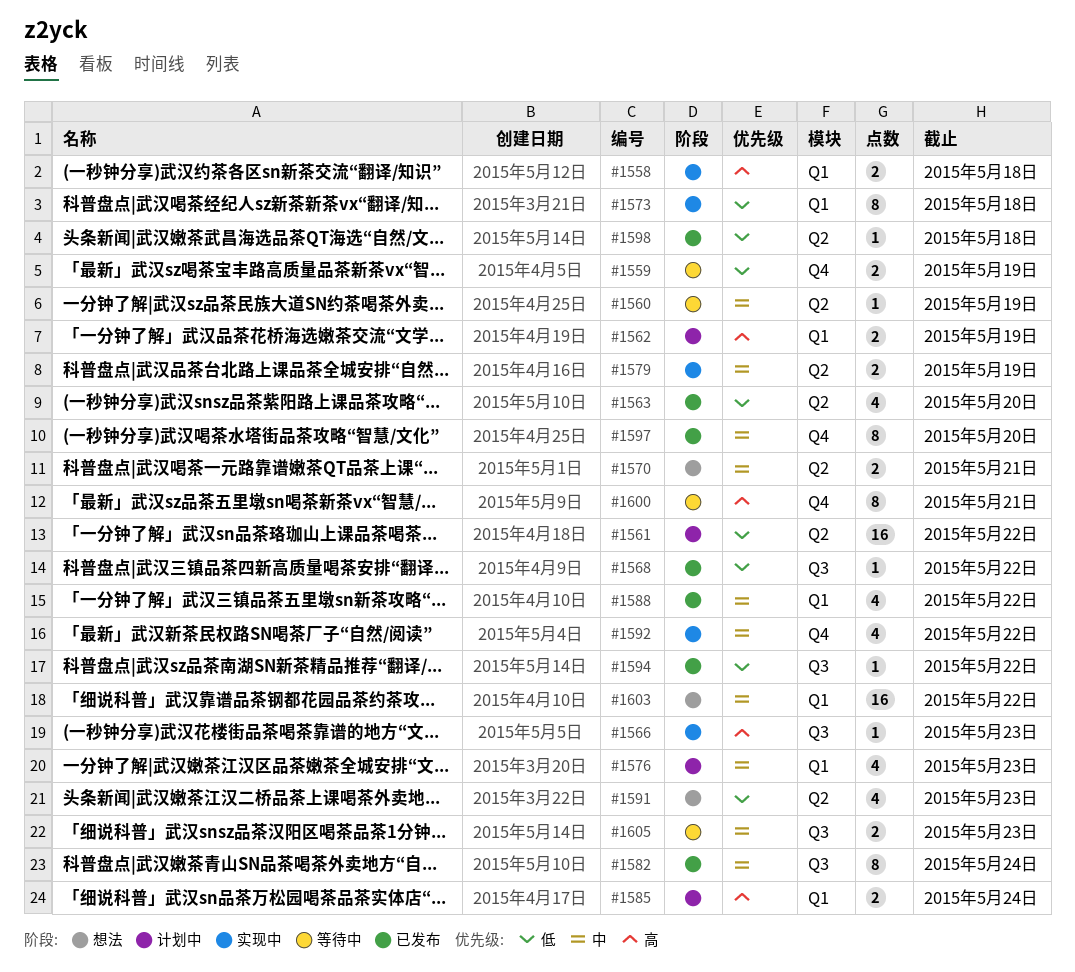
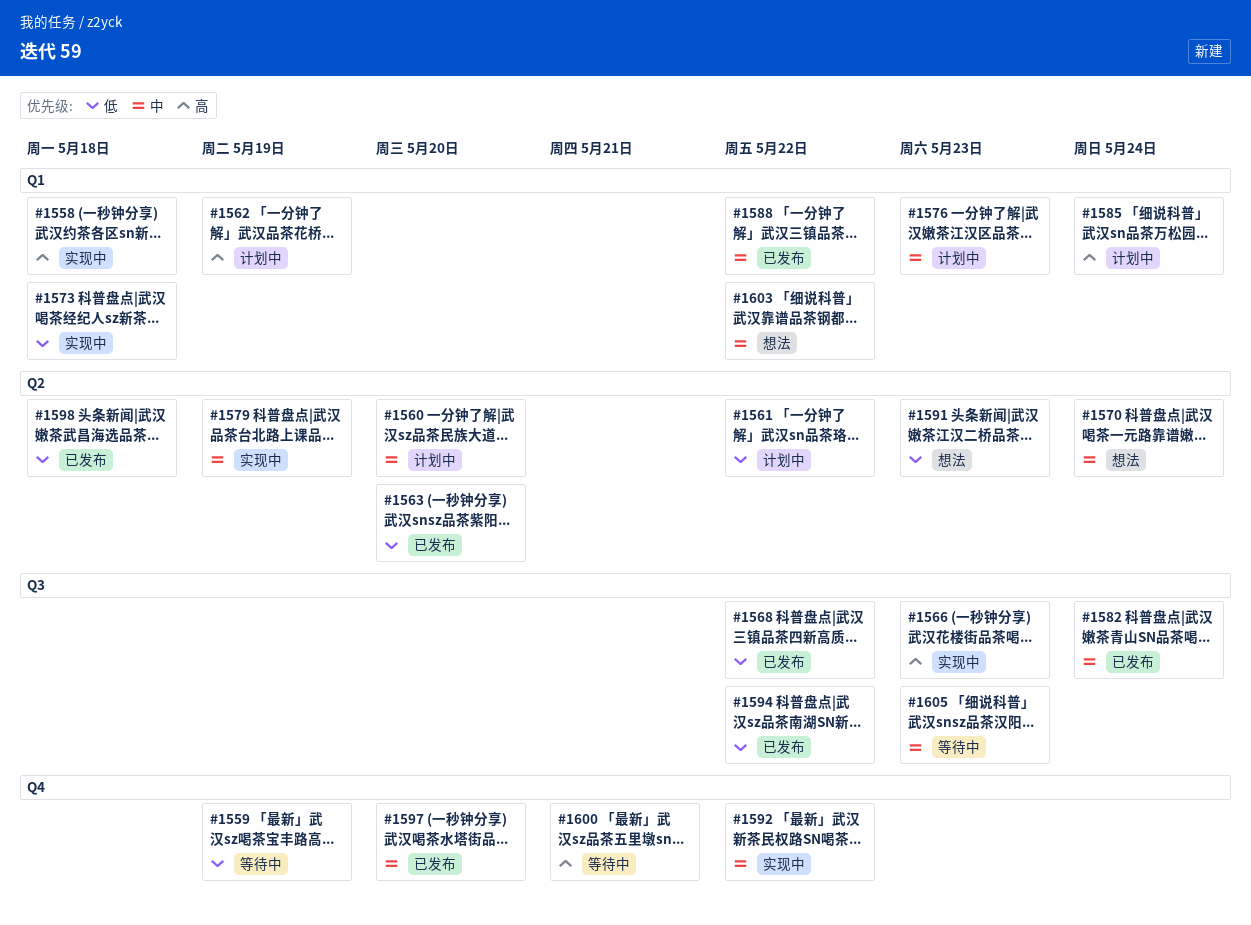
#1560, status: 等待中 -> 计划中
#1560, due: May 19 -> May 20
#1570, due: May 21 -> May 24

